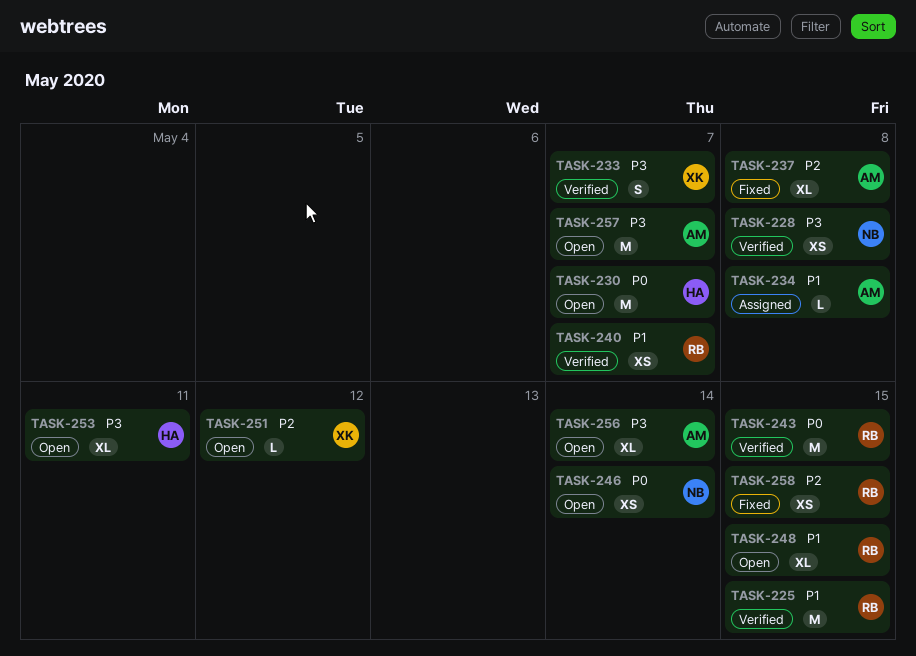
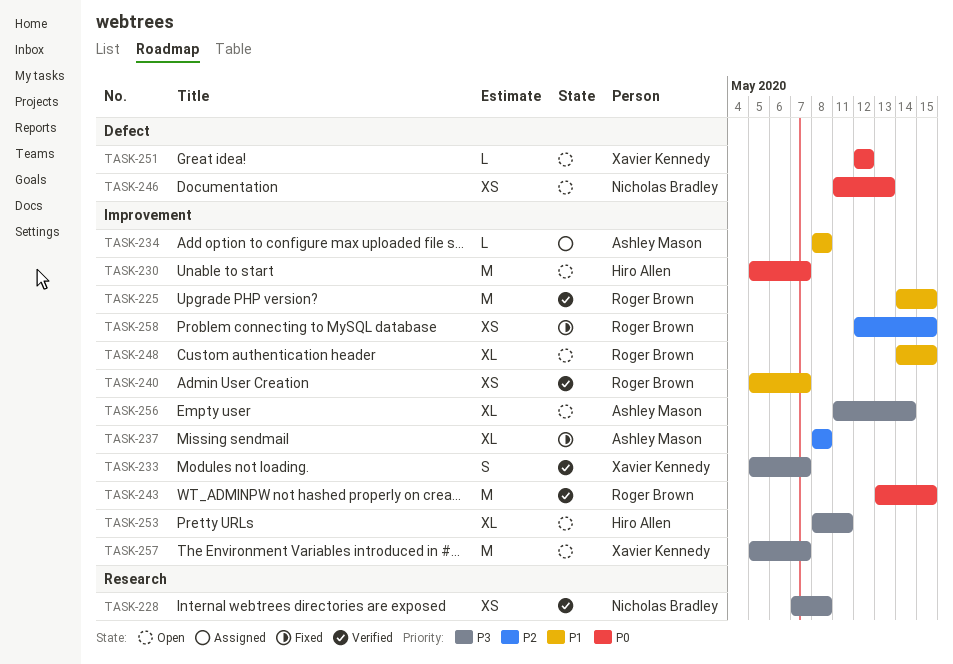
TASK-246, due: May 14 -> May 13
TASK-251, priority: P2 -> P0
TASK-257, owner: Ashley Mason -> Xavier Kennedy

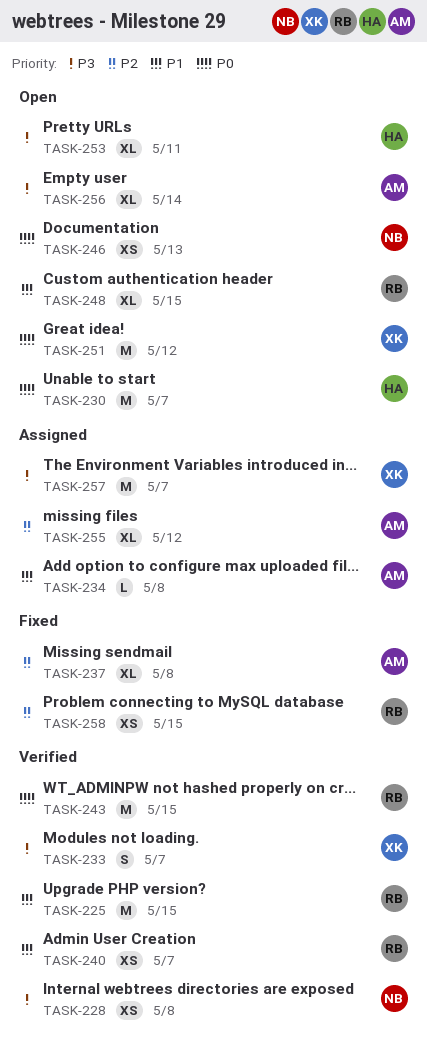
TASK-251, estimate: L -> M
TASK-255: none -> present
TASK-257, status: Open -> Assigned

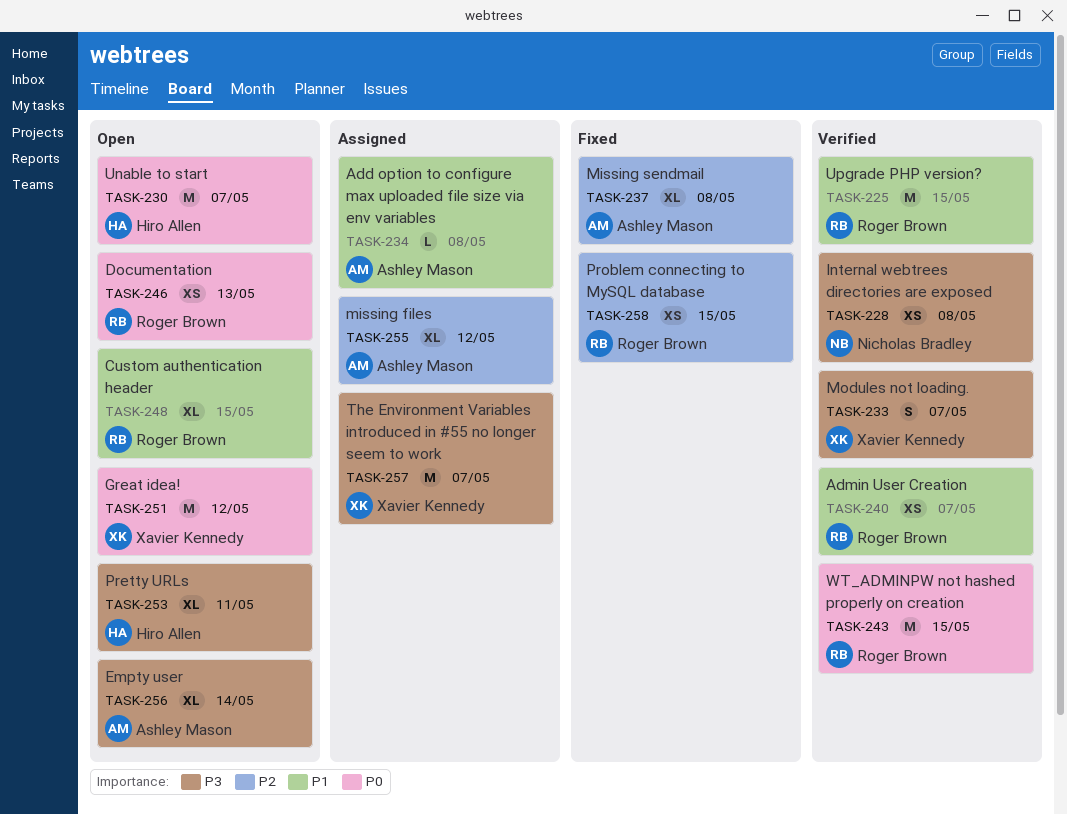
TASK-246, owner: Nicholas Bradley -> Roger Brown

